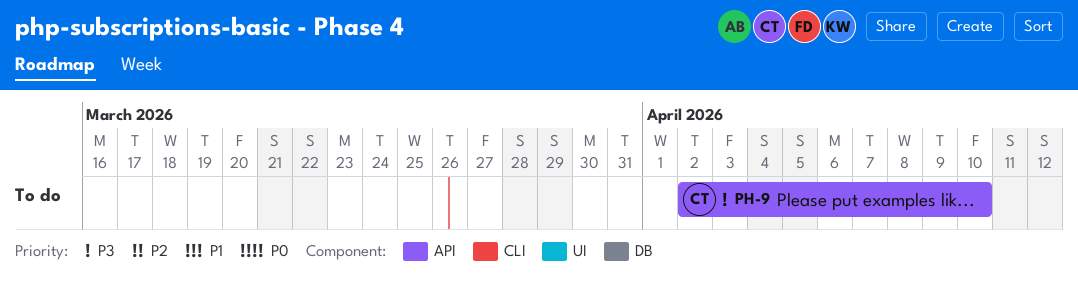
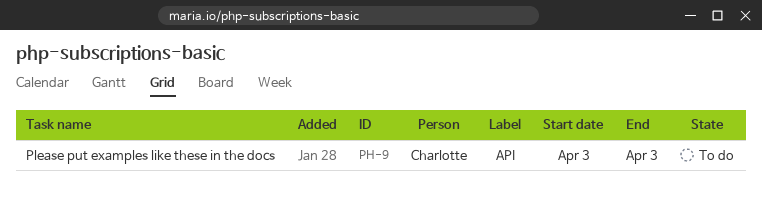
PH-9, start: Apr 2 -> Apr 3
PH-9, due: Apr 10 -> Apr 3

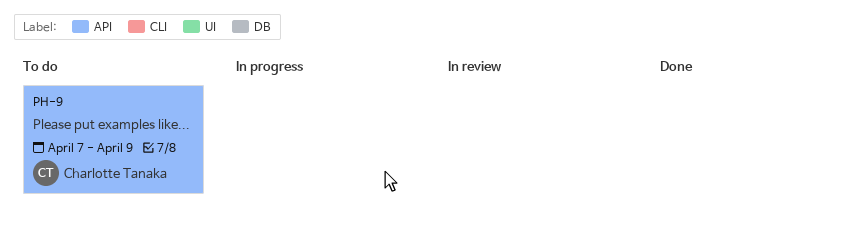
PH-9, start: Apr 3 -> Apr 7
PH-9, due: Apr 3 -> Apr 9

